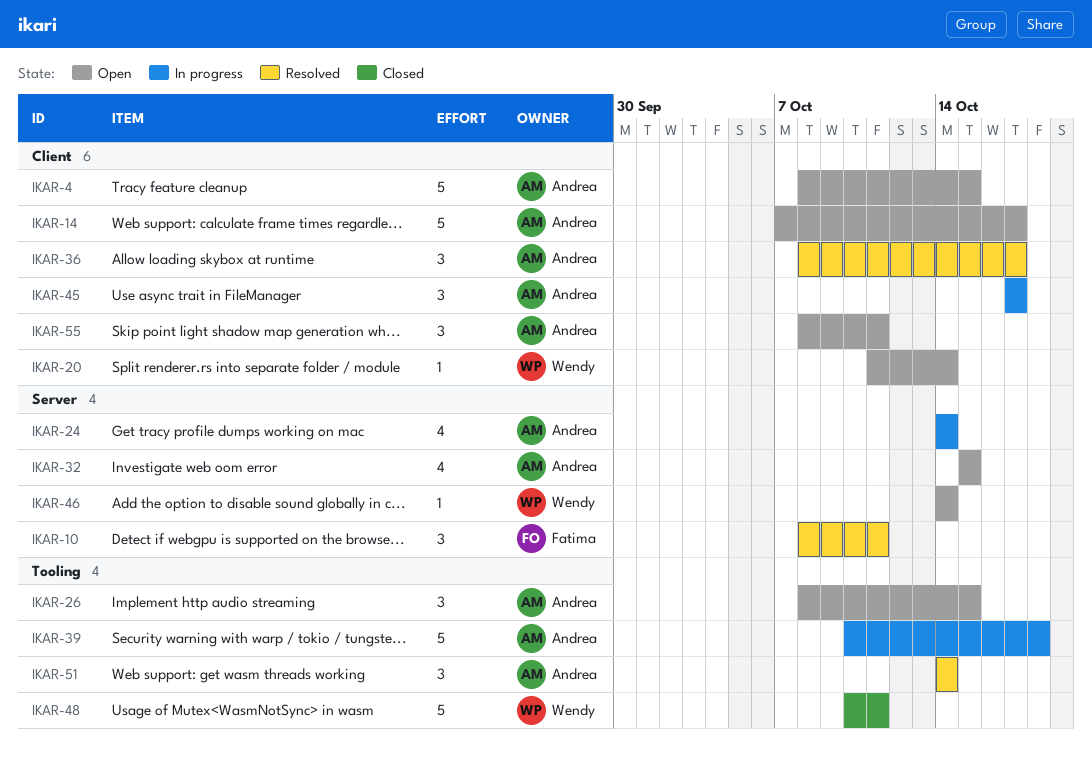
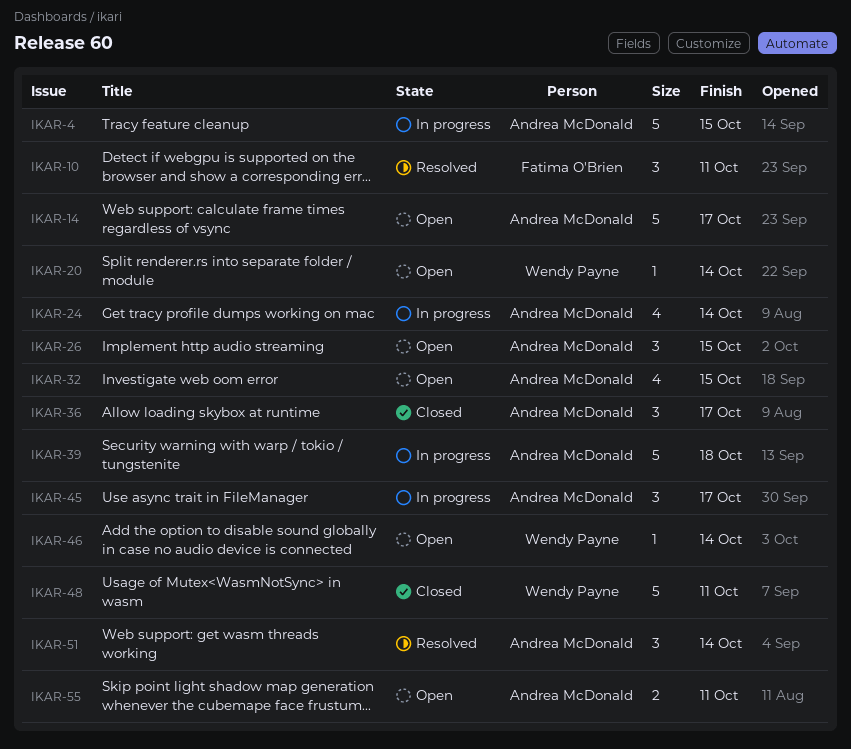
IKAR-4, status: Open -> In progress
IKAR-36, status: Resolved -> Closed
IKAR-55, estimate: 3 -> 2

